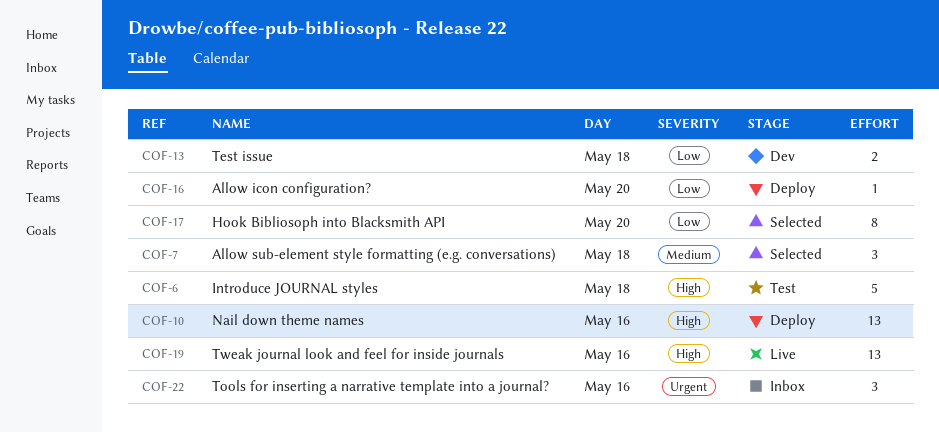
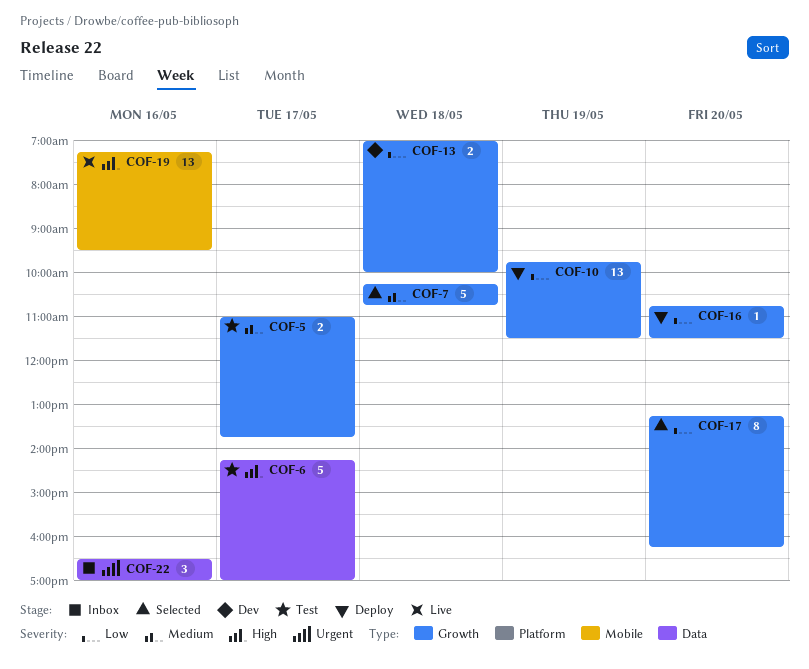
COF-5: none -> present
COF-6, day: May 18 -> May 17
COF-7, estimate: 3 -> 5
COF-10, priority: High -> Low
COF-10, day: May 16 -> May 19

